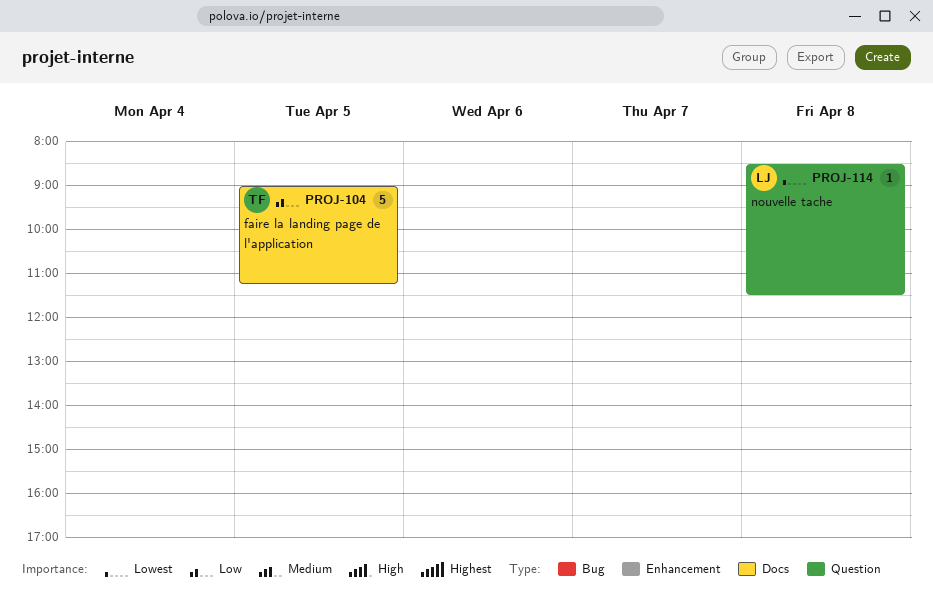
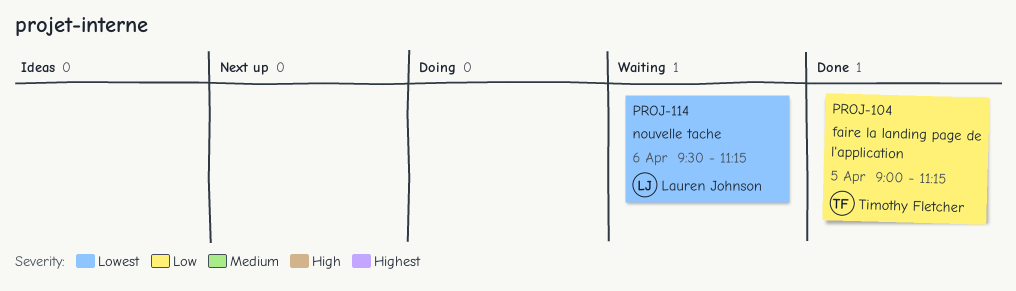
PROJ-114, day: Apr 8 -> Apr 6
PROJ-114, begins: 08:30 -> 09:30
PROJ-114, ends: 11:30 -> 11:15

